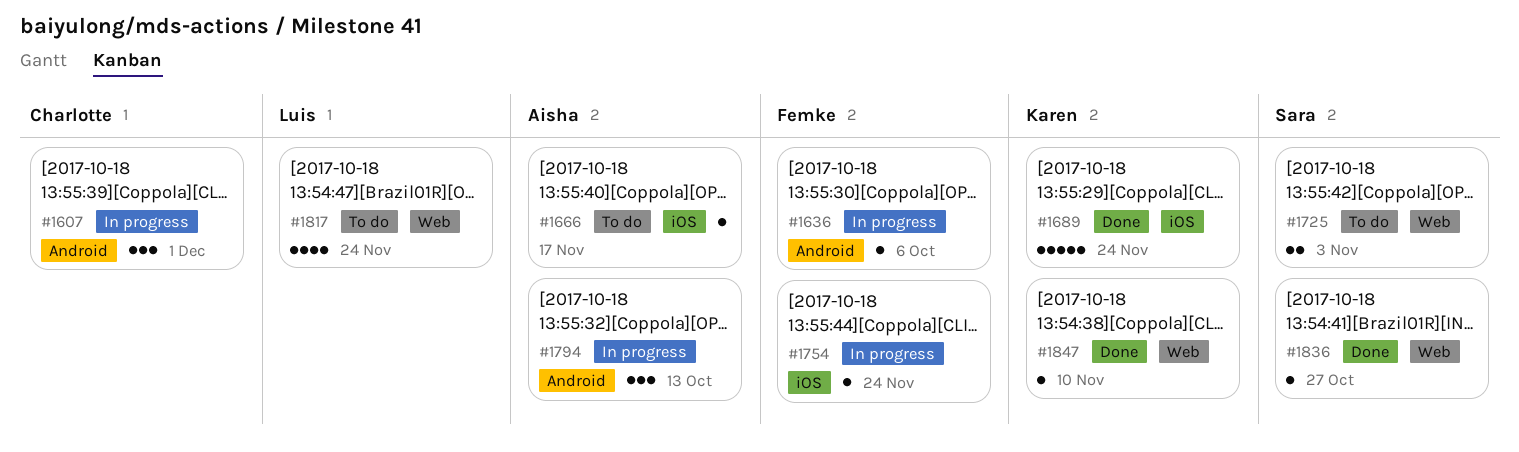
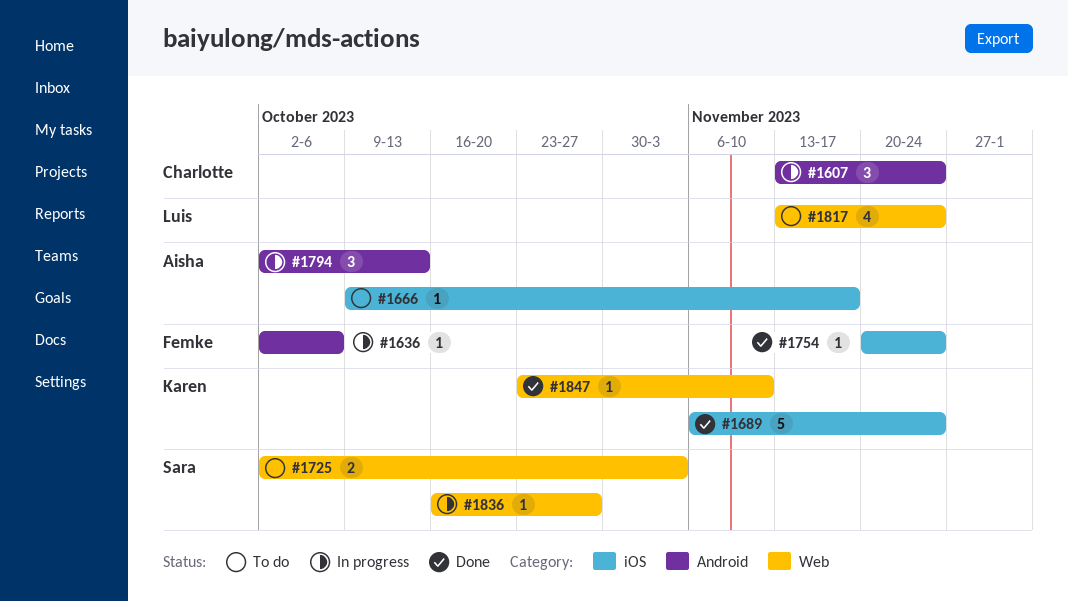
#1607, due: Dec 1 -> Nov 24
#1754, status: In progress -> Done
#1836, status: Done -> In progress

